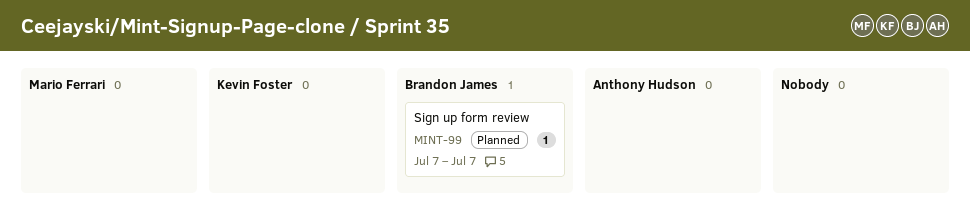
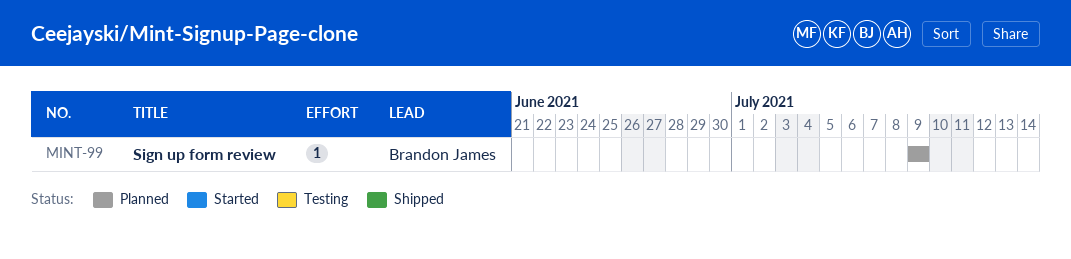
MINT-99, start: Jul 7 -> Jul 9
MINT-99, due: Jul 7 -> Jul 9

